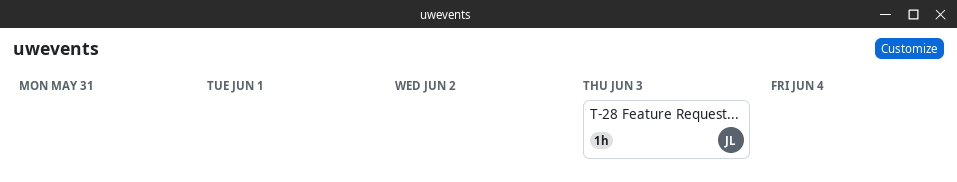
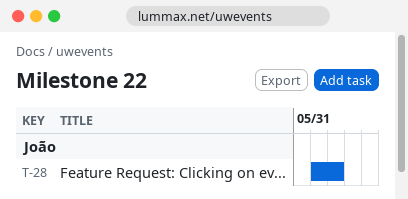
T-28, due: Jun 3 -> Jun 2

